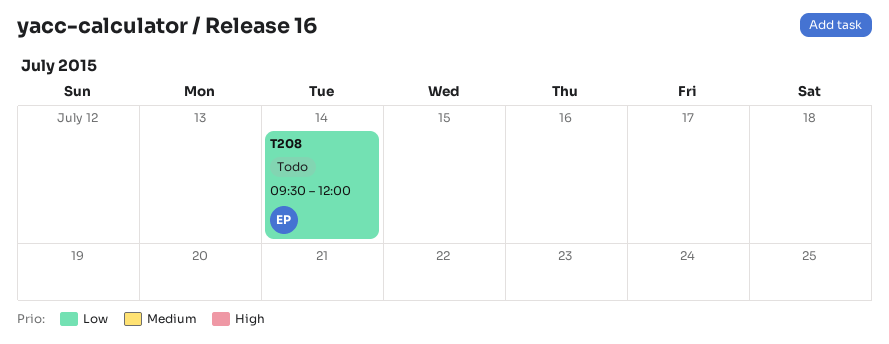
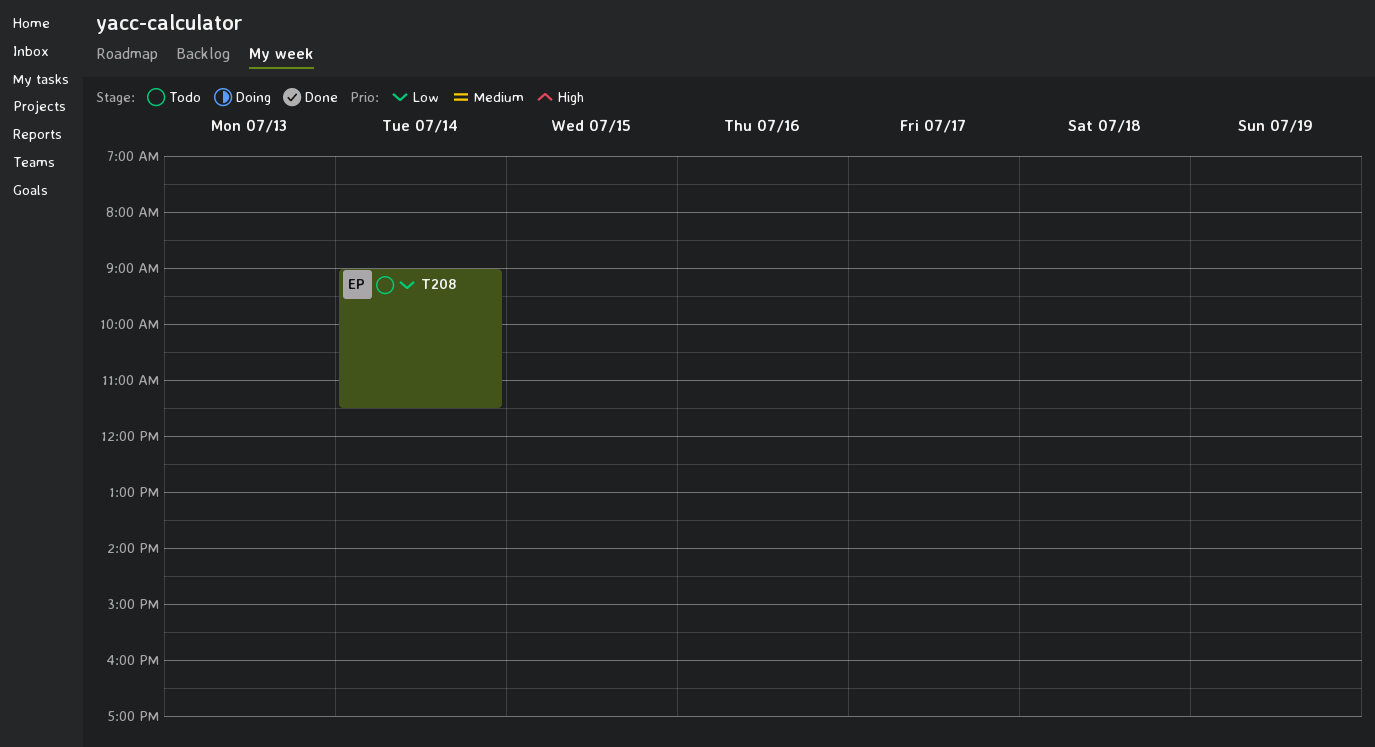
T208, begins: 09:30 -> 09:00
T208, ends: 12:00 -> 11:30

